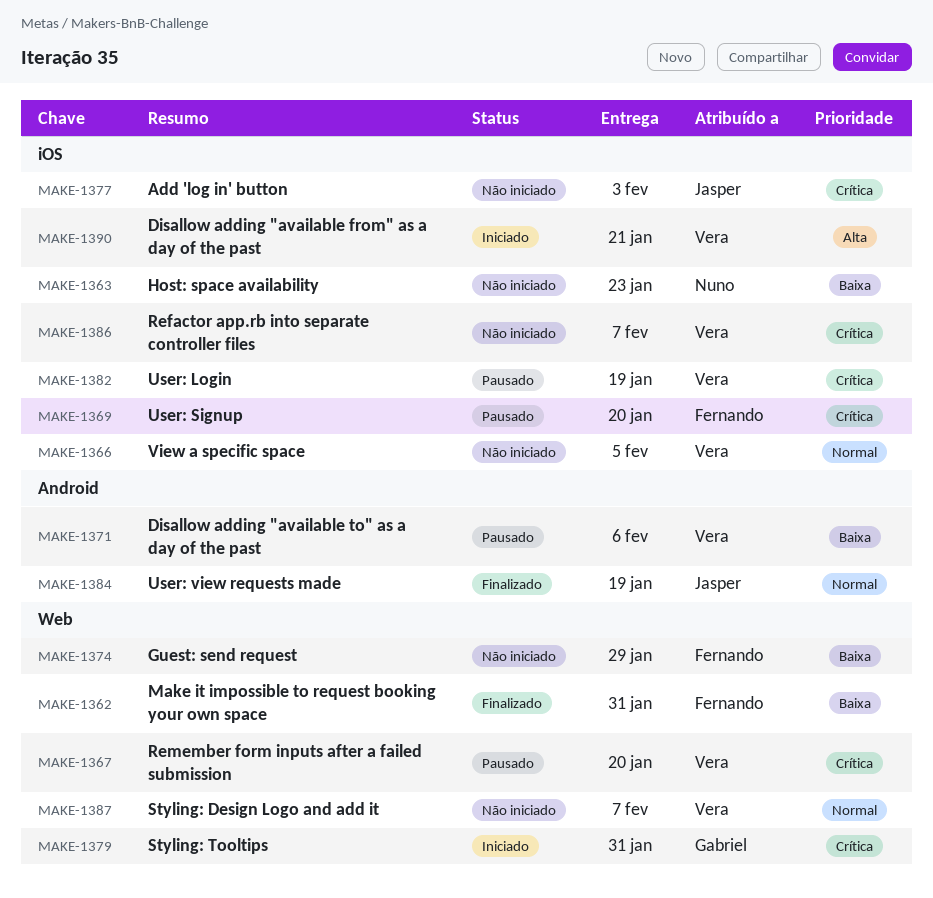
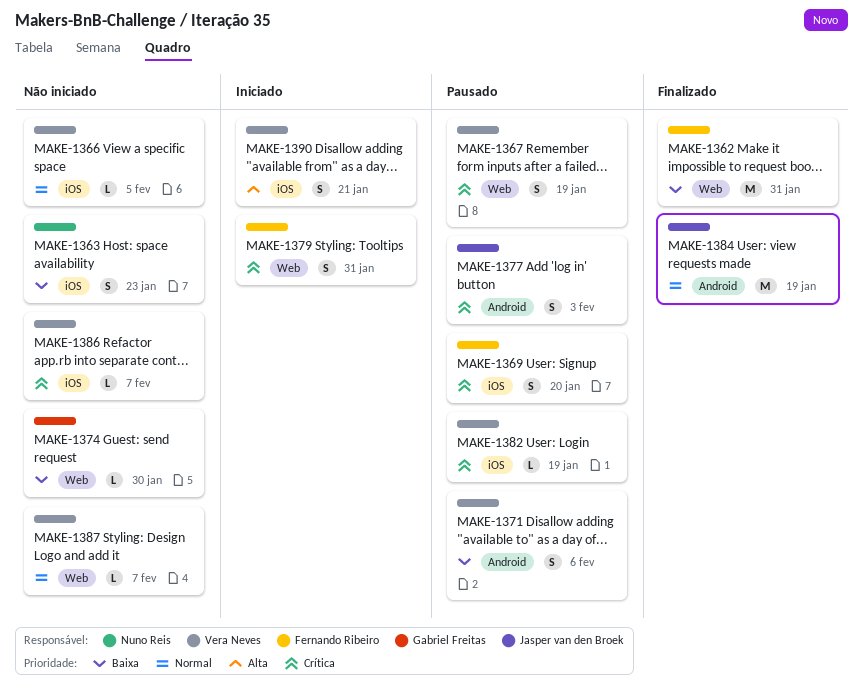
MAKE-1367, due: Jan 20 -> Jan 19
MAKE-1374, owner: Fernando Ribeiro -> Gabriel Freitas
MAKE-1374, due: Jan 29 -> Jan 30
MAKE-1377, status: Não iniciado -> Pausado
MAKE-1377, label: iOS -> Android
MAKE-1379, owner: Gabriel Freitas -> Fernando Ribeiro

